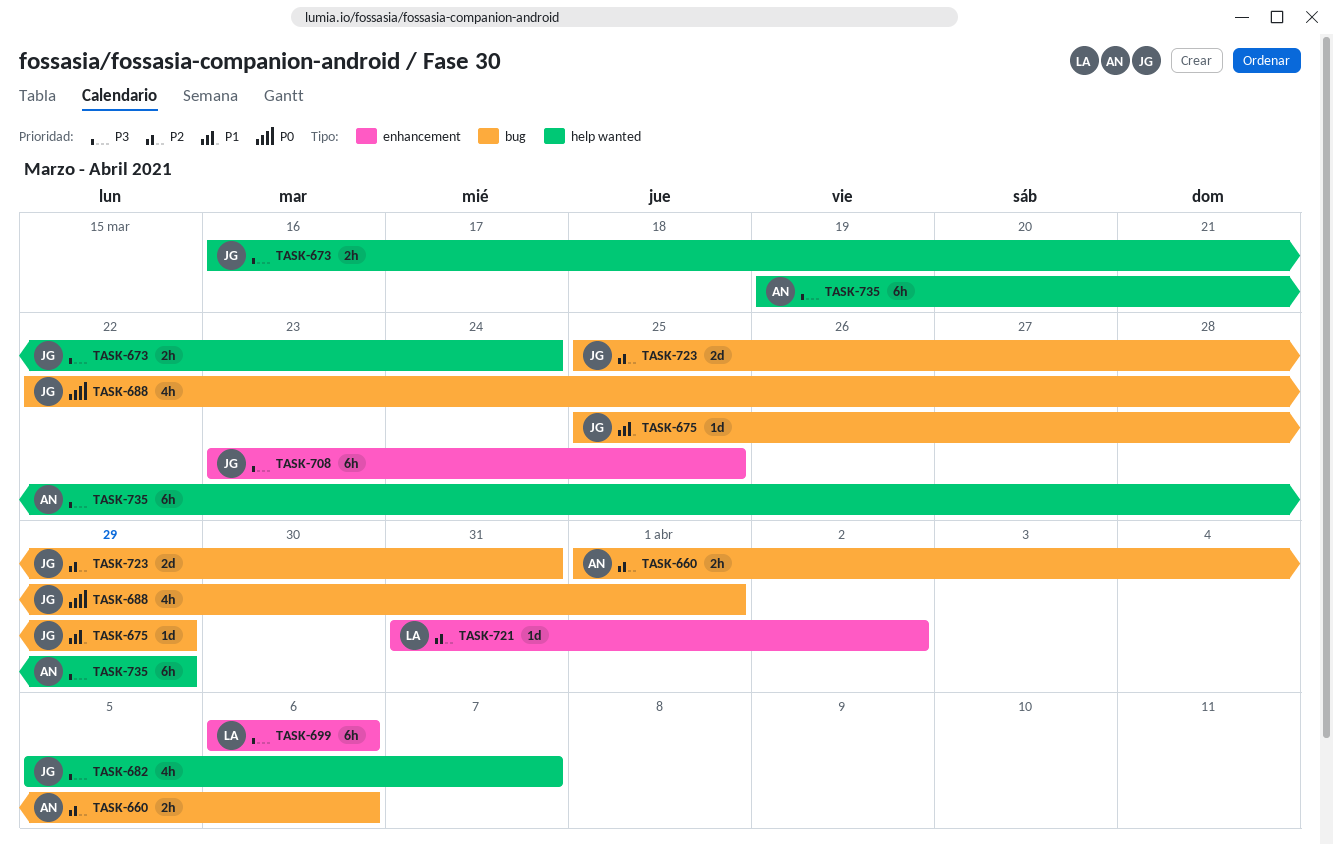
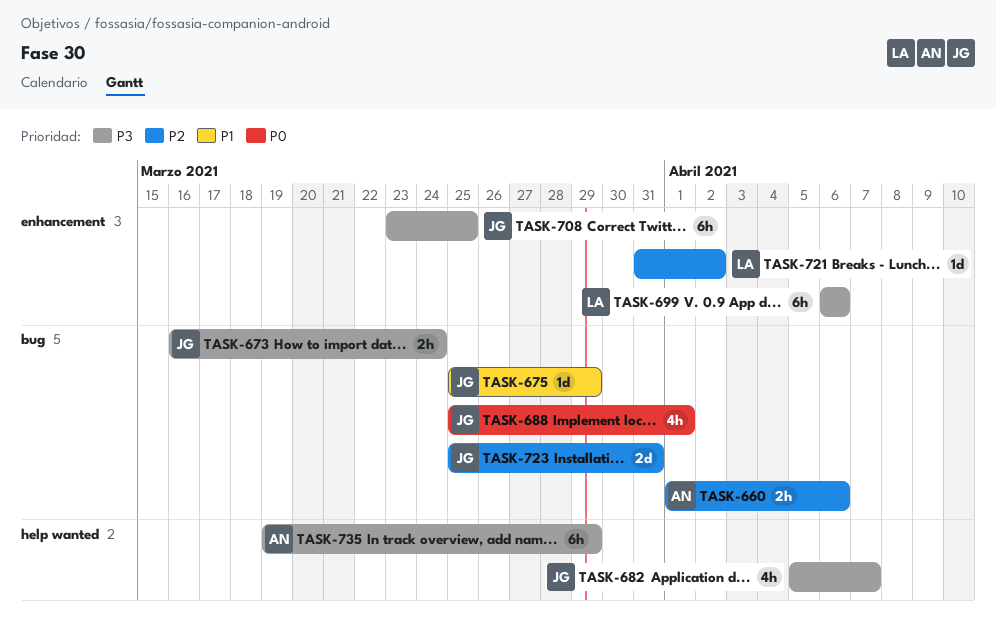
TASK-673, label: help wanted -> bug
TASK-688, start: Mar 22 -> Mar 25

